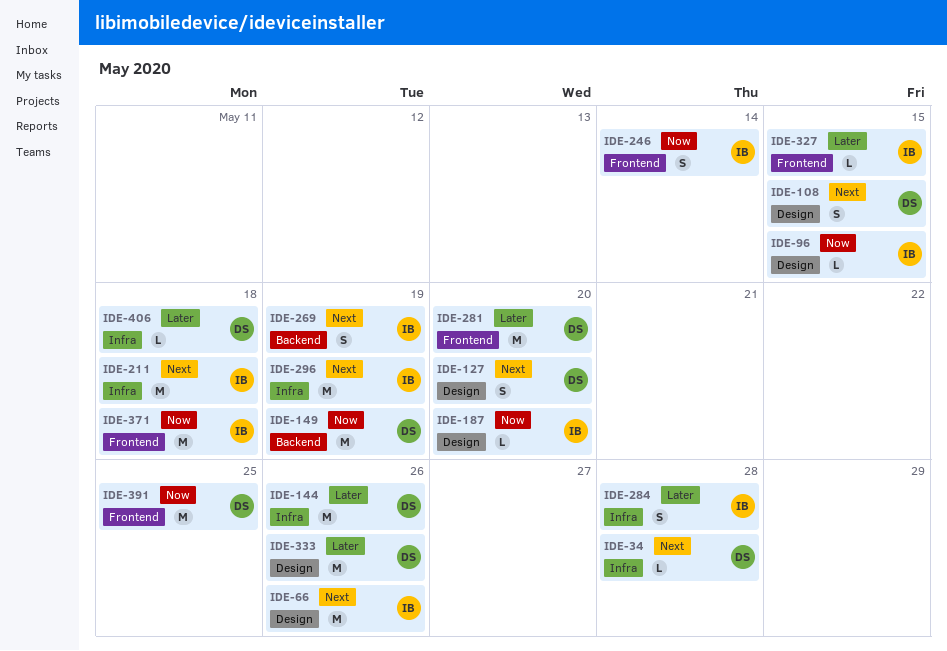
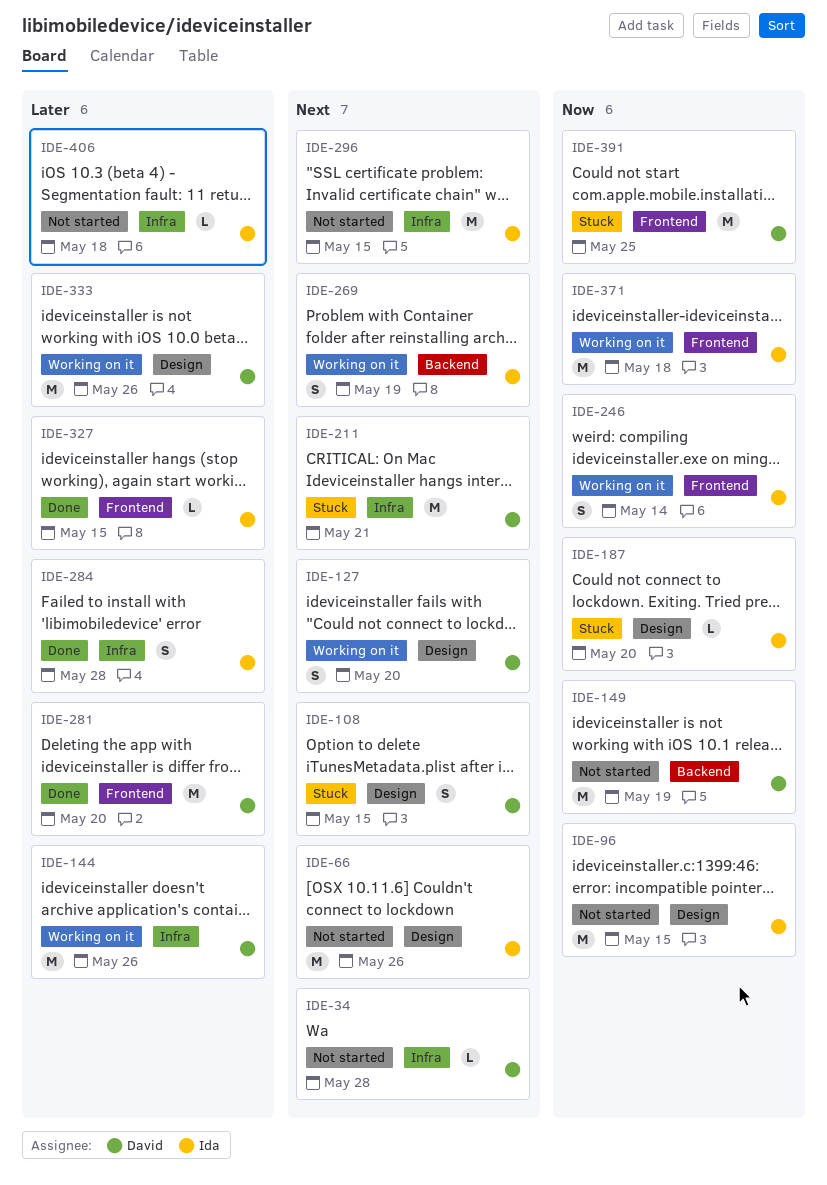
IDE-96, estimate: L -> M
IDE-211, owner: Ida -> David
IDE-211, due: May 18 -> May 21
IDE-296, due: May 19 -> May 15
IDE-406, owner: David -> Ida

